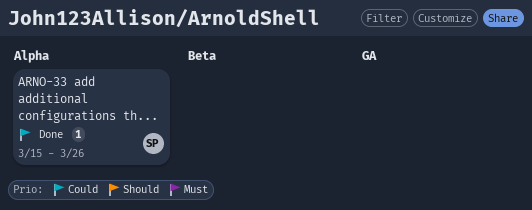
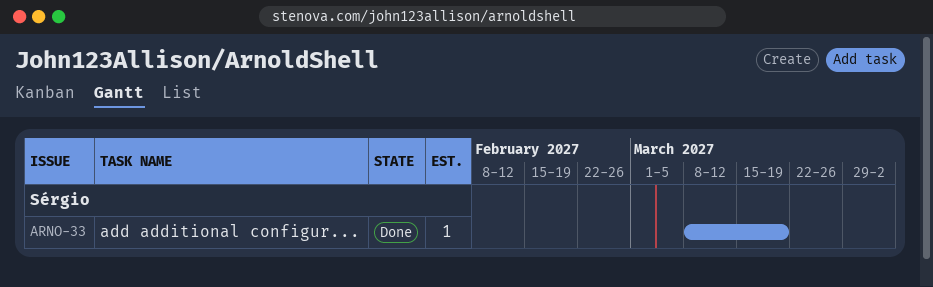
ARNO-33, start: Mar 15 -> Mar 8
ARNO-33, due: Mar 26 -> Mar 19

